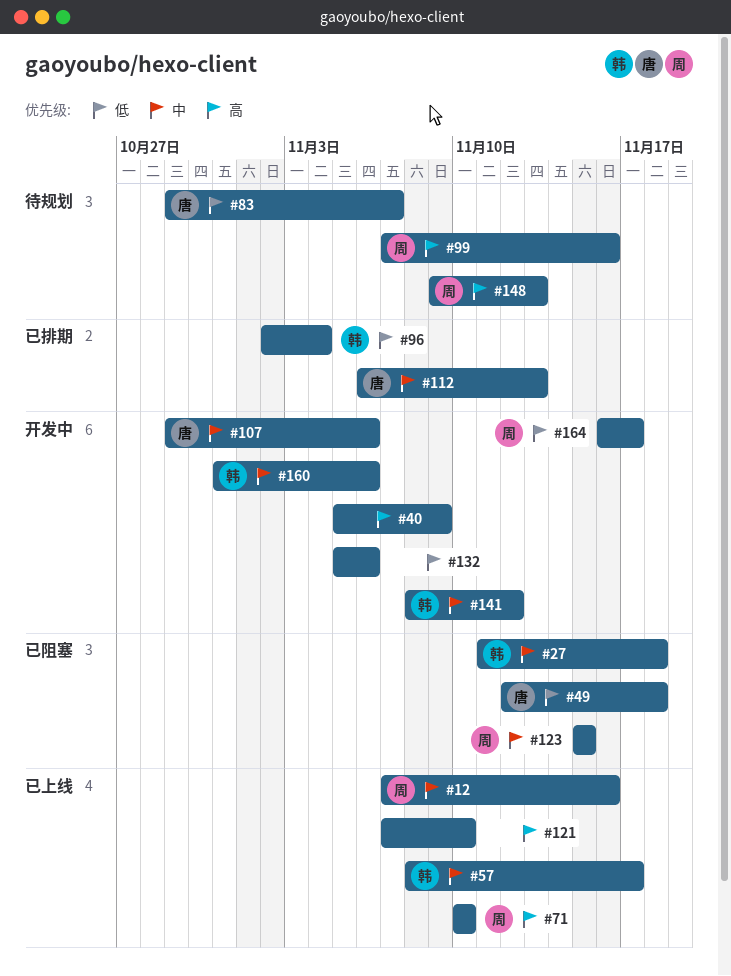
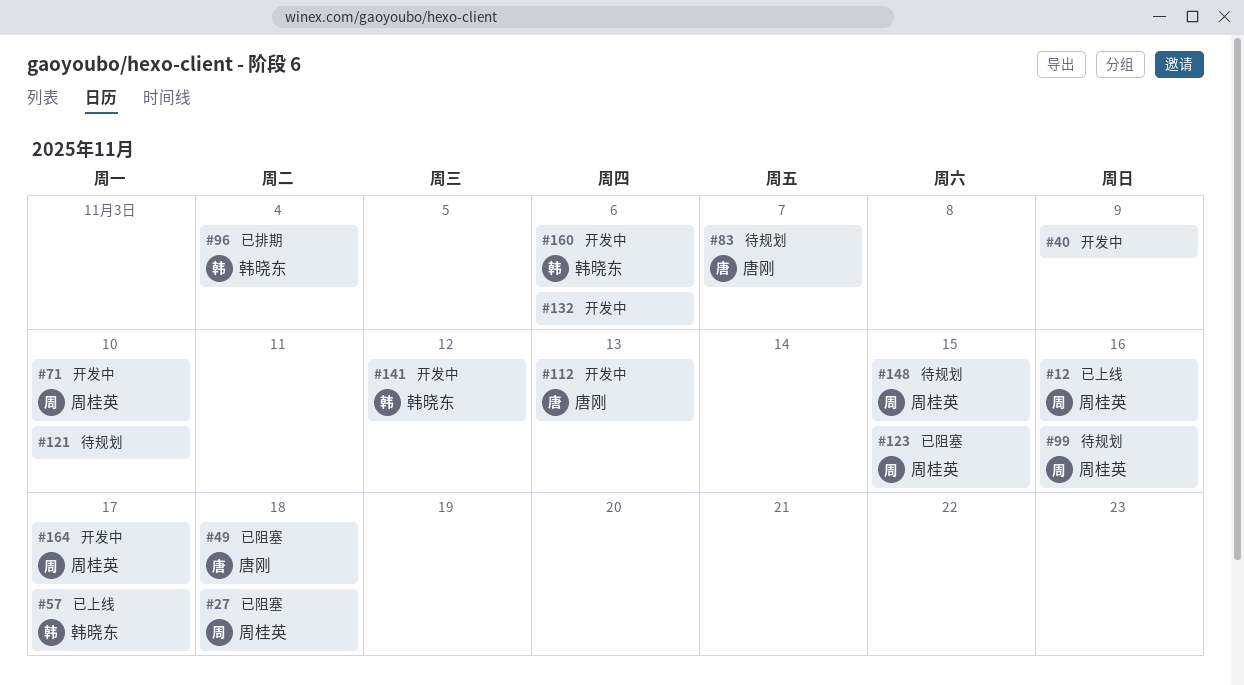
#27, owner: 韩晓东 -> 周桂英
#71, status: 已上线 -> 开发中
#107: present -> none
#112, status: 已排期 -> 开发中
#121, status: 已上线 -> 待规划
#148, due: Nov 13 -> Nov 15

